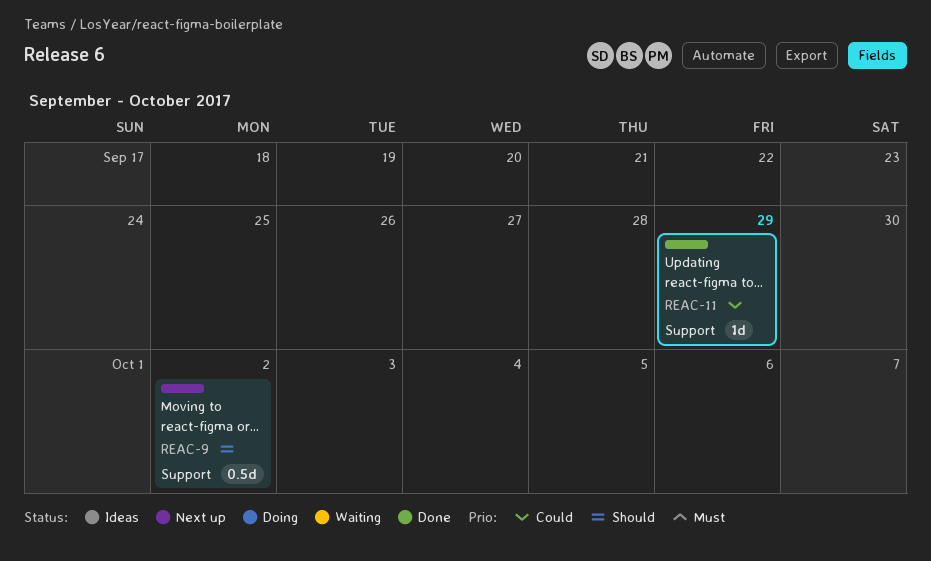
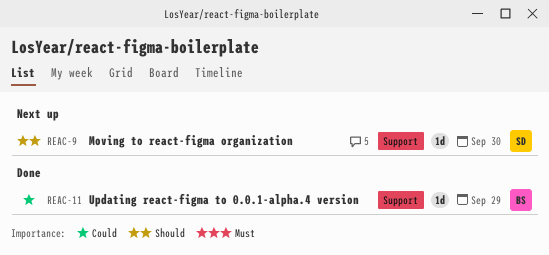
REAC-9, estimate: 0.5d -> 1d
REAC-9, due: Oct 2 -> Sep 30

